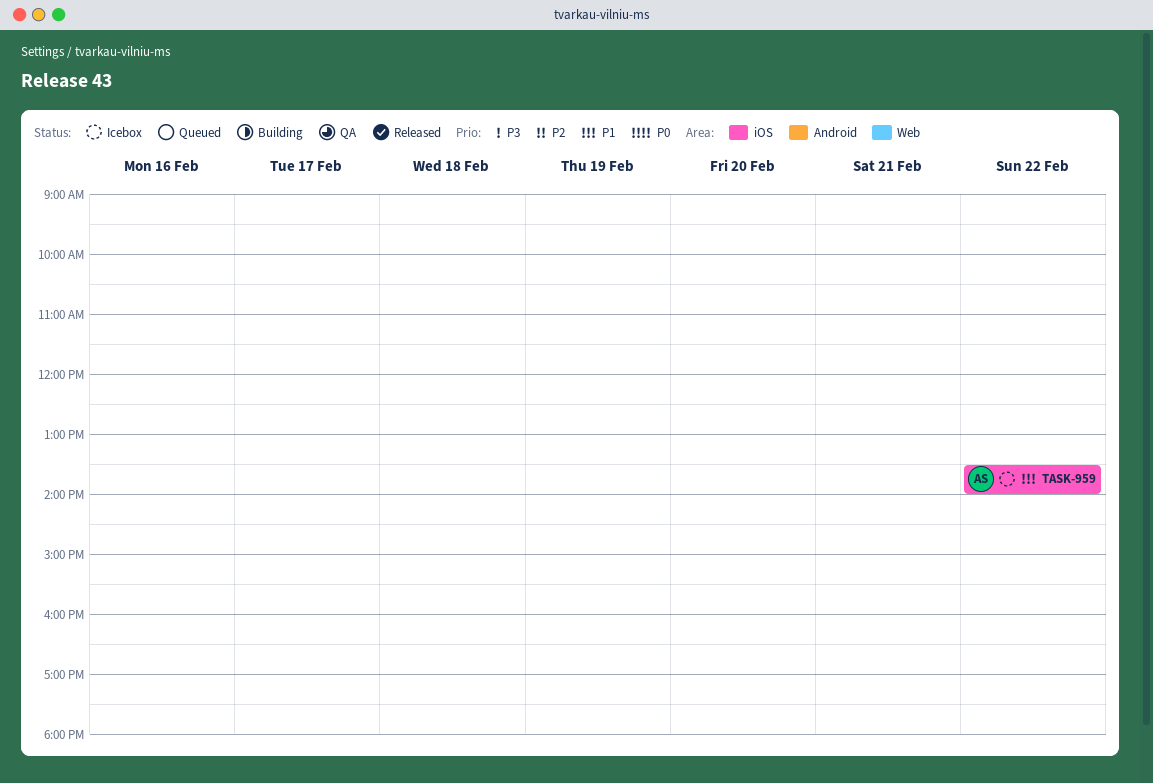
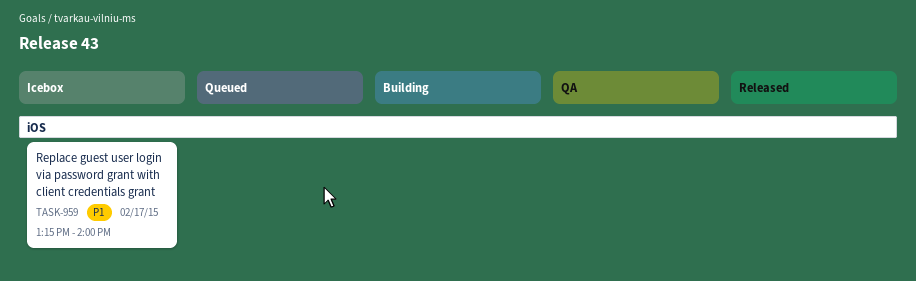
TASK-959, day: Feb 22 -> Feb 17
TASK-959, begins: 13:30 -> 13:15

